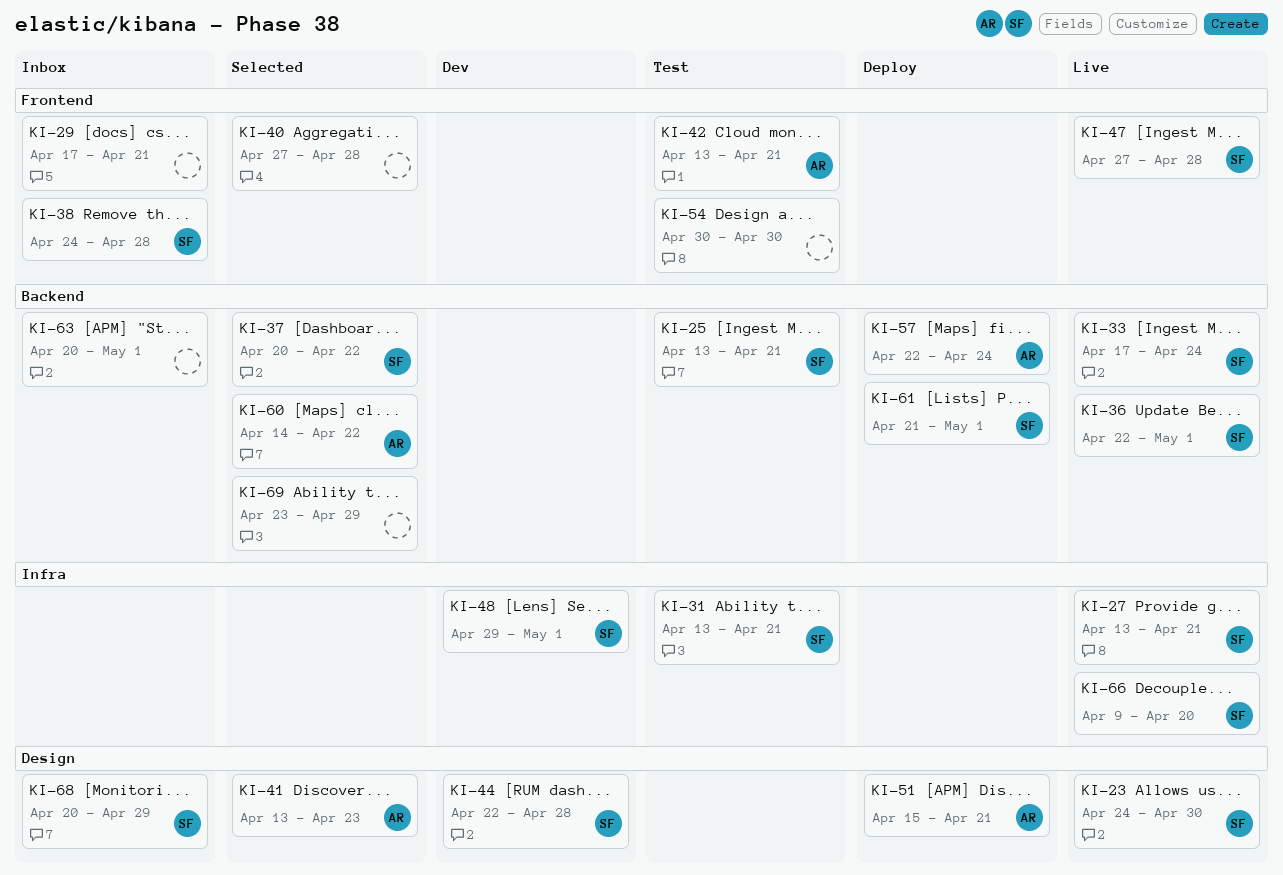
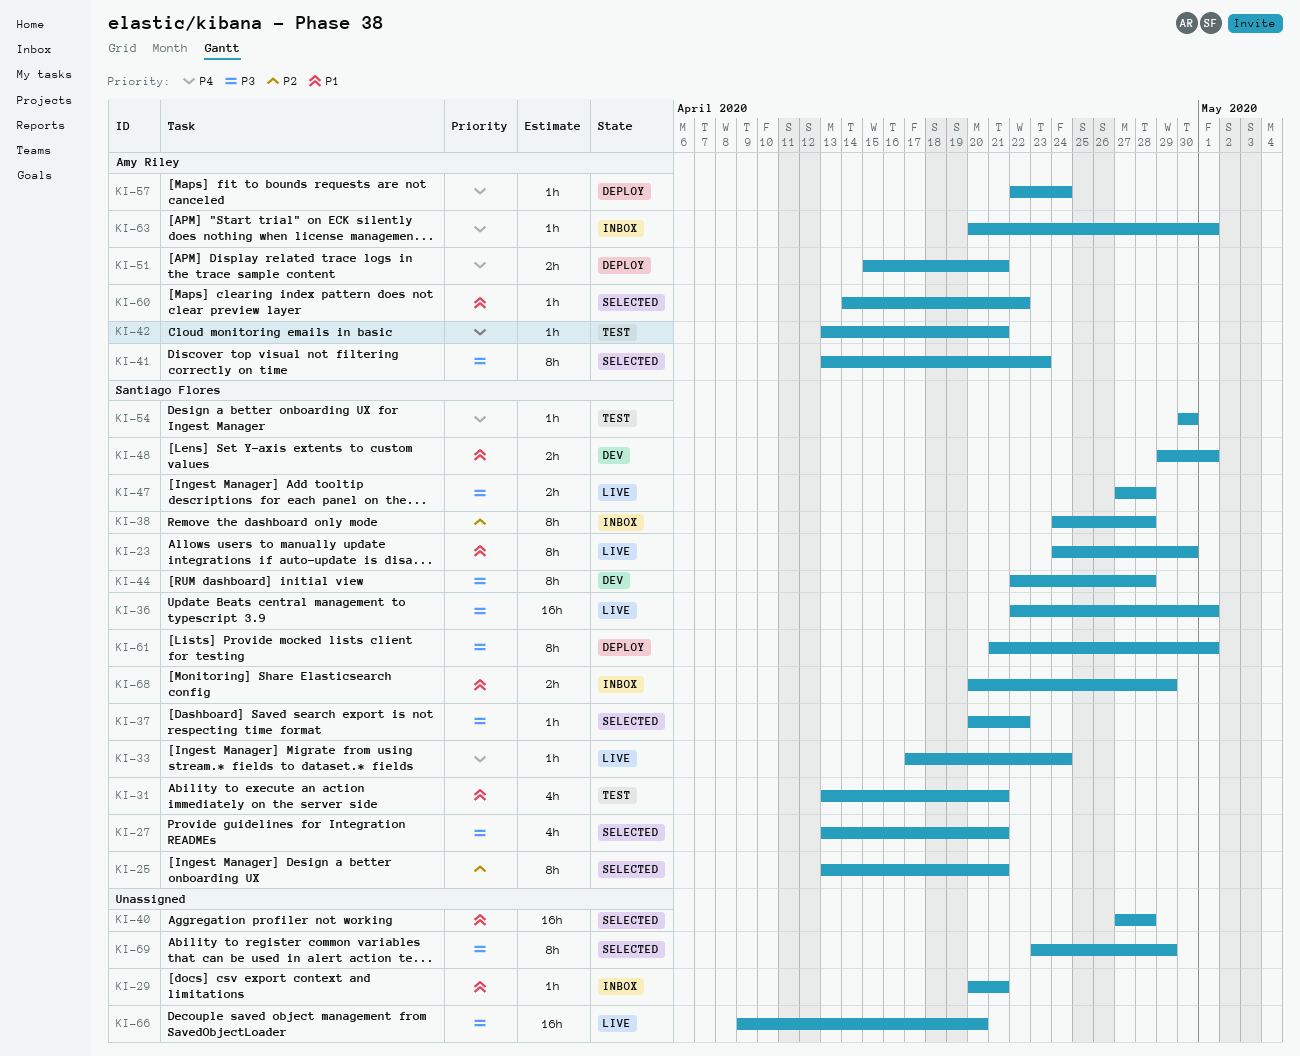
KI-25, status: Test -> Selected
KI-27, status: Live -> Selected
KI-29, start: Apr 17 -> Apr 20
KI-54, owner: none -> Santiago Flores
KI-63, owner: none -> Amy Riley
KI-66, owner: Santiago Flores -> none

